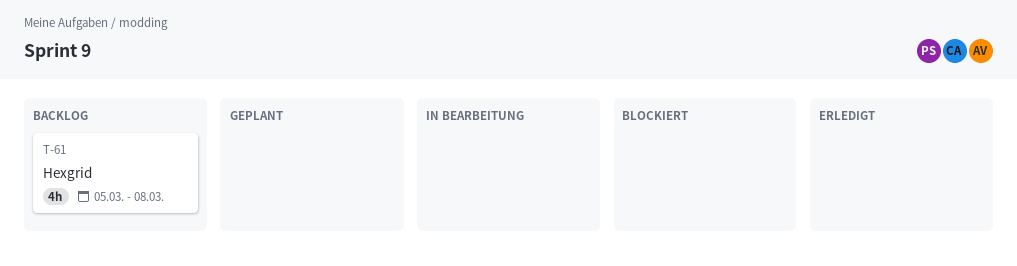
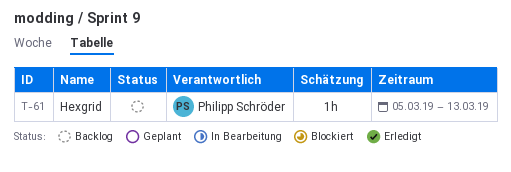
T-61, estimate: 4h -> 1h
T-61, due: Mar 8 -> Mar 13

